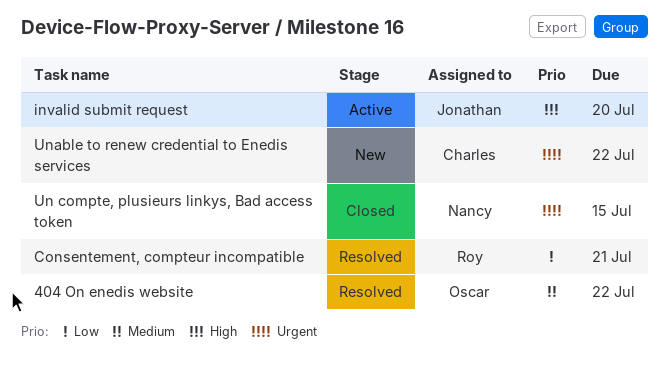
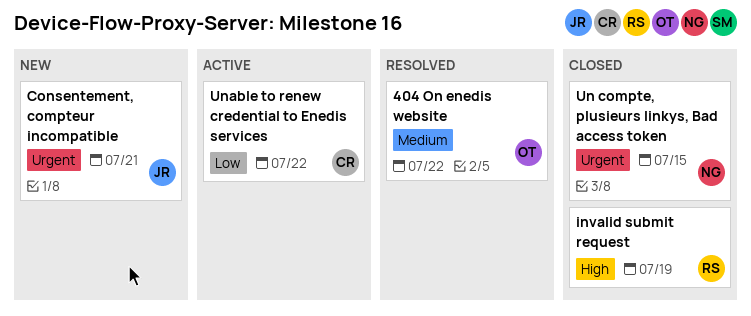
Consentement, compteur incompatible, status: Resolved -> New
Consentement, compteur incompatible, owner: Roy -> Jonathan
Consentement, compteur incompatible, priority: Low -> Urgent
invalid submit request, status: Active -> Closed
invalid submit request, owner: Jonathan -> Roy
invalid submit request, due: Jul 20 -> Jul 19
Unable to renew credential to Enedis services, status: New -> Active
Unable to renew credential to Enedis services, priority: Urgent -> Low

